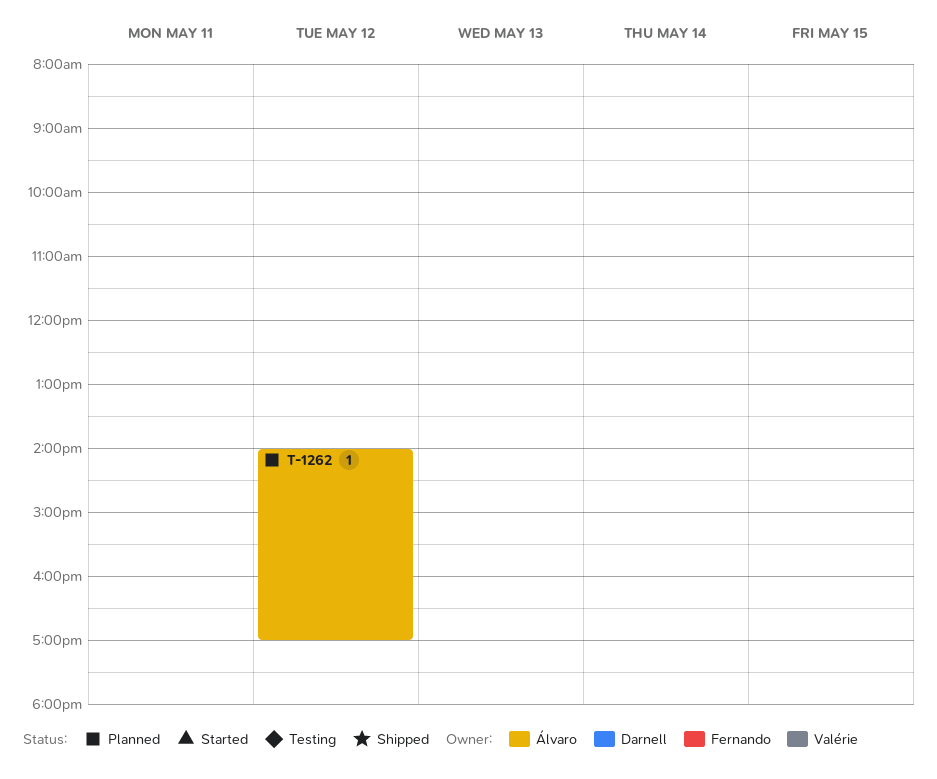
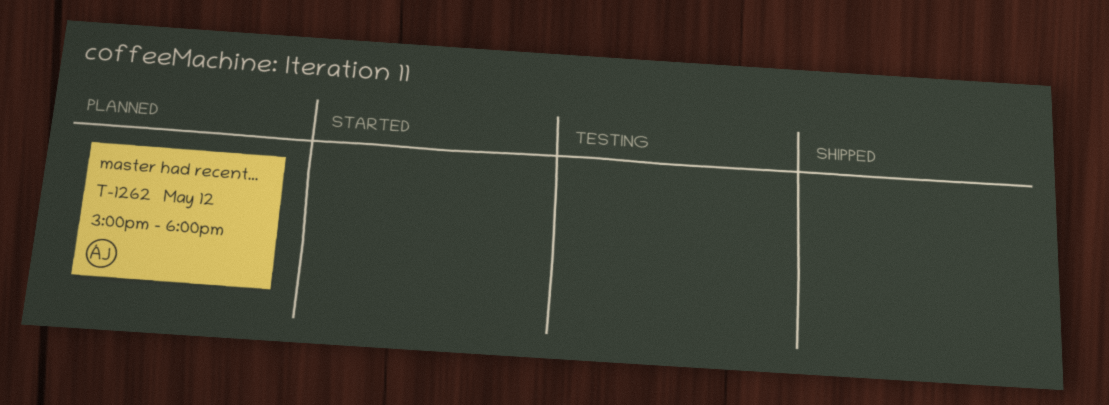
T-1262, begins: 14:00 -> 15:00
T-1262, ends: 17:00 -> 18:00

